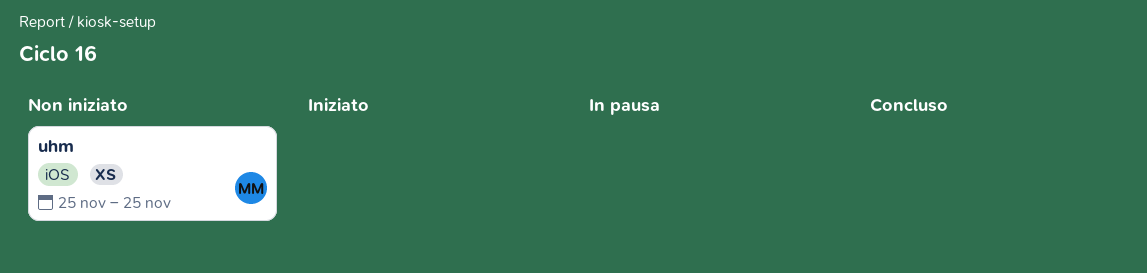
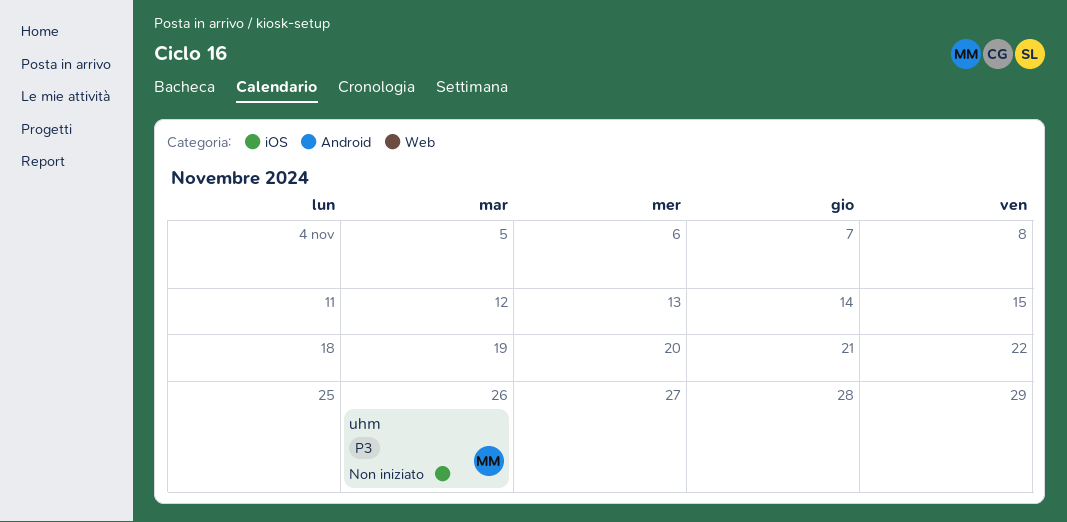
uhm, due: Nov 25 -> Nov 26

